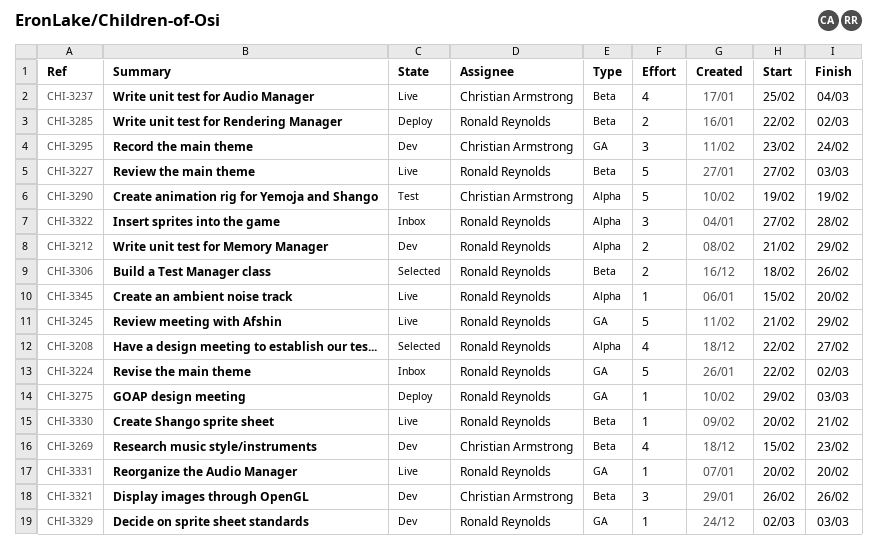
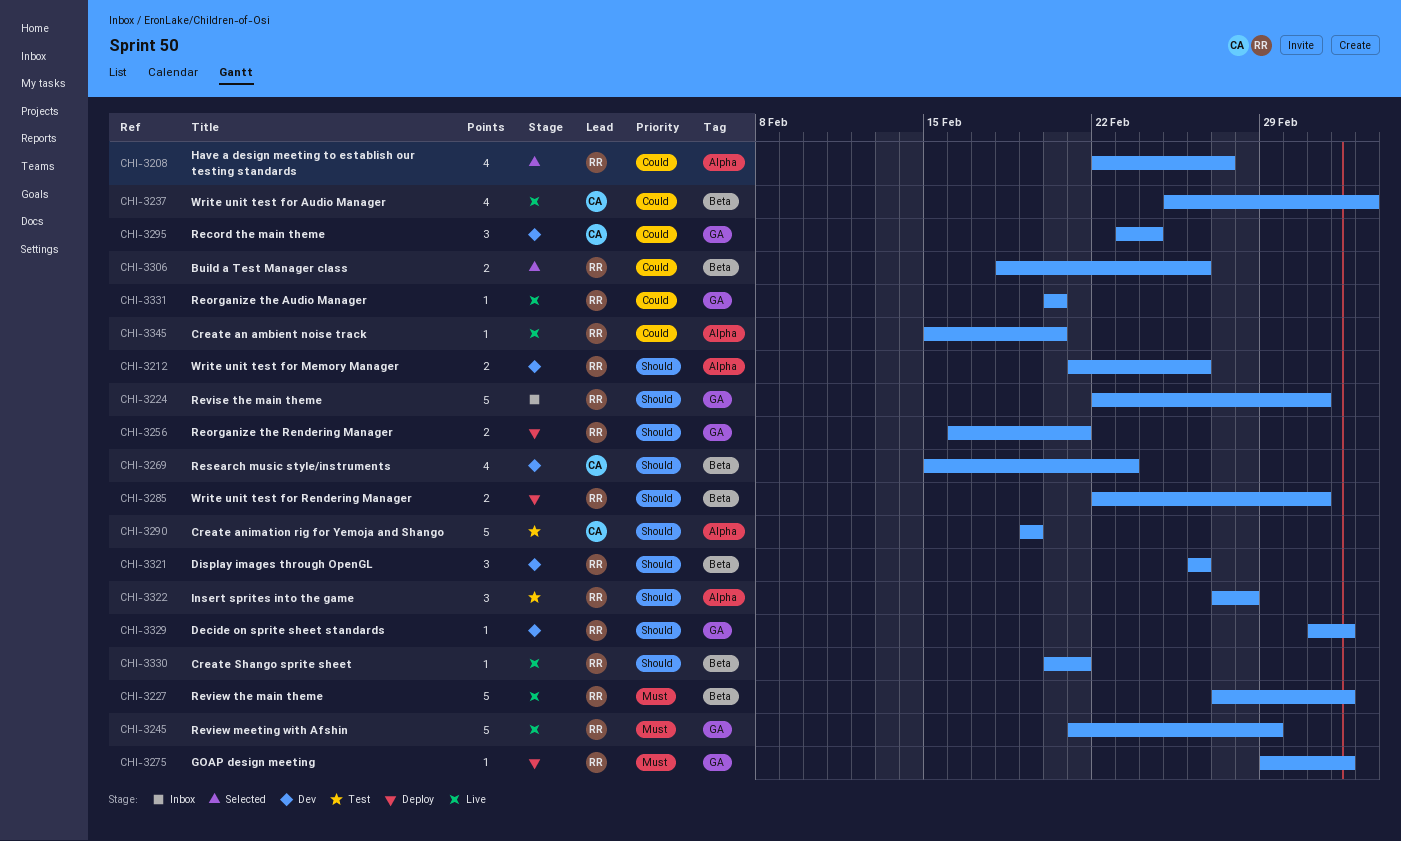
CHI-3212, due: Feb 29 -> Feb 26
CHI-3256: none -> present
CHI-3321, owner: Christian Armstrong -> Ronald Reynolds
CHI-3322, status: Inbox -> Test

